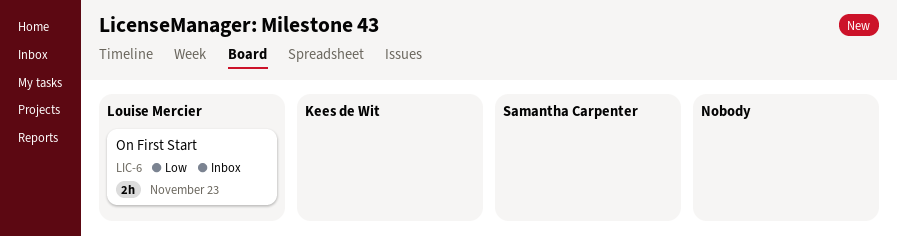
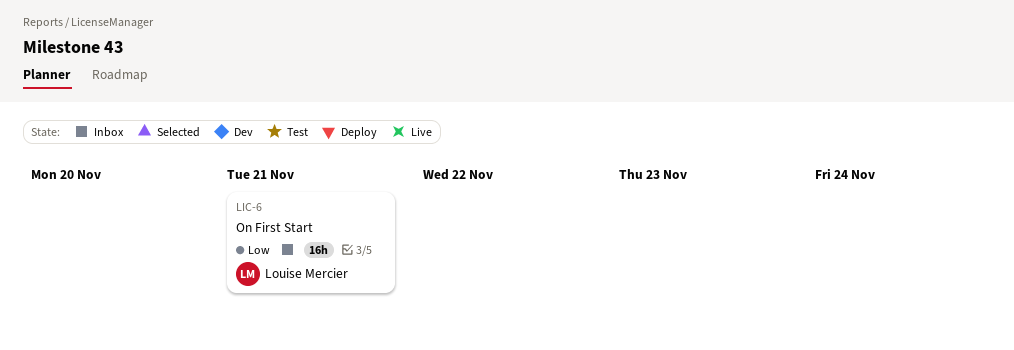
LIC-6, estimate: 2h -> 16h
LIC-6, due: Nov 23 -> Nov 21

